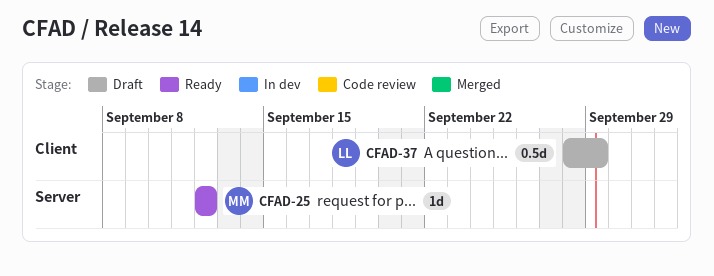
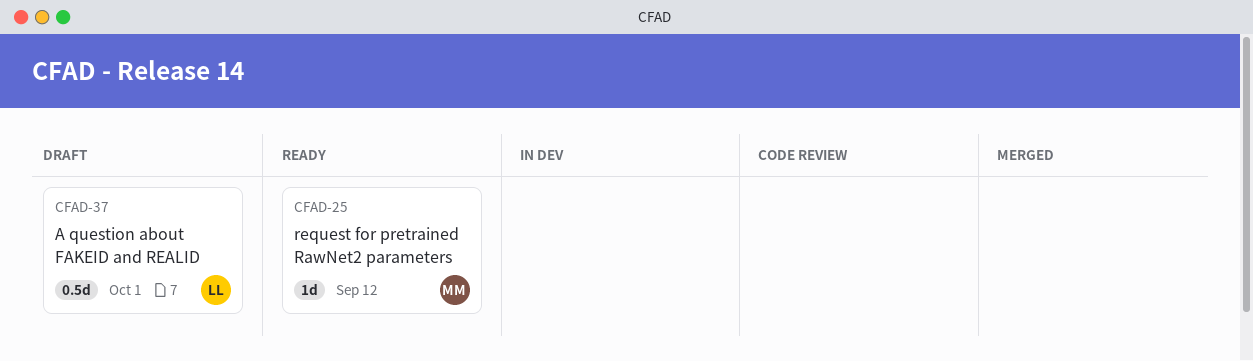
CFAD-37, due: Sep 29 -> Oct 1

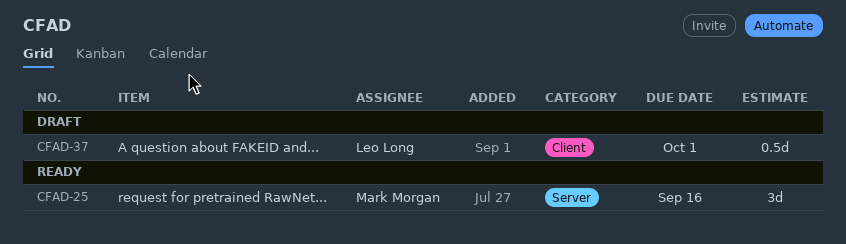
CFAD-25, estimate: 1d -> 3d
CFAD-25, due: Sep 12 -> Sep 16

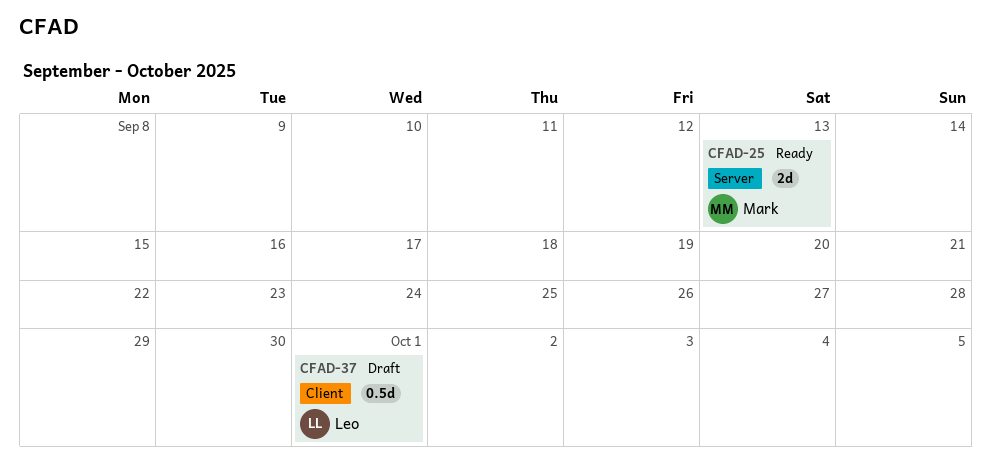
CFAD-25, estimate: 3d -> 2d
CFAD-25, due: Sep 16 -> Sep 13

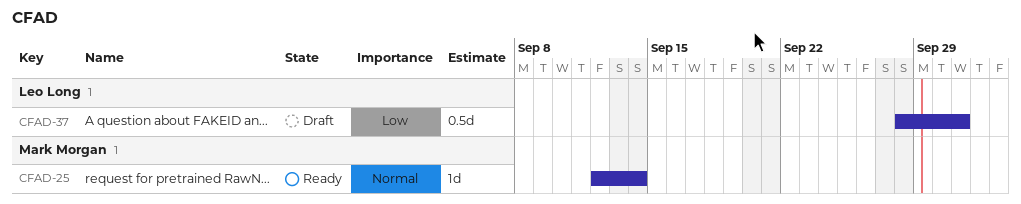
CFAD-25, estimate: 2d -> 1d
CFAD-25, due: Sep 13 -> Sep 14

